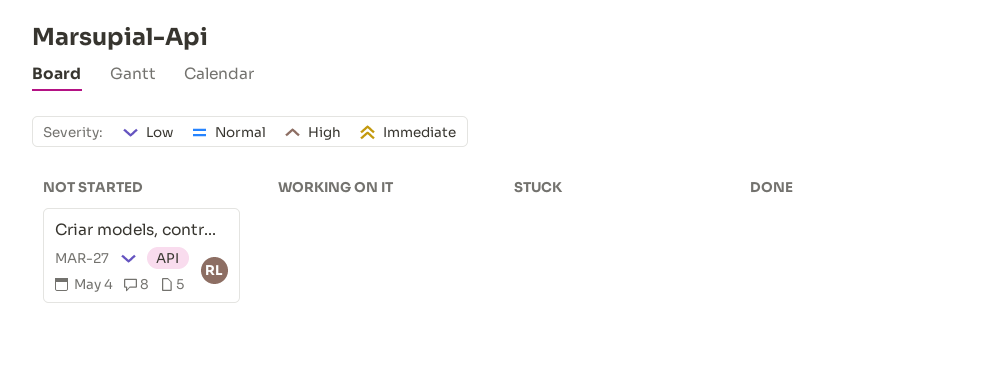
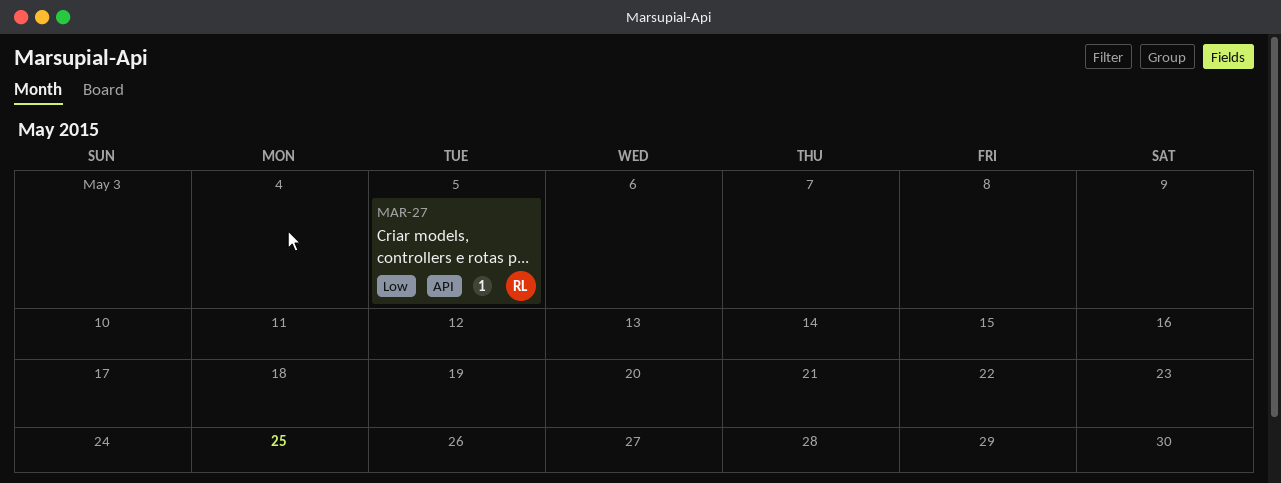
MAR-27, due: May 4 -> May 5

